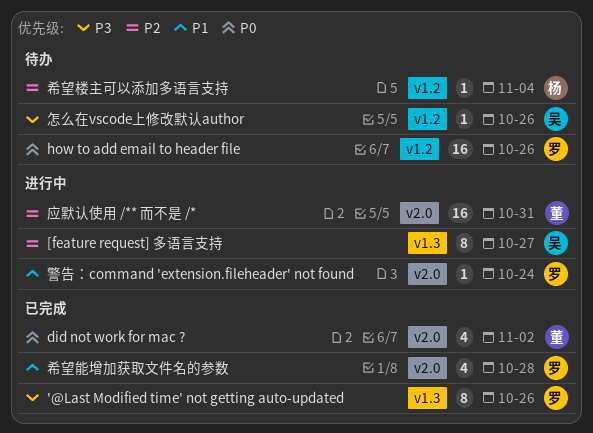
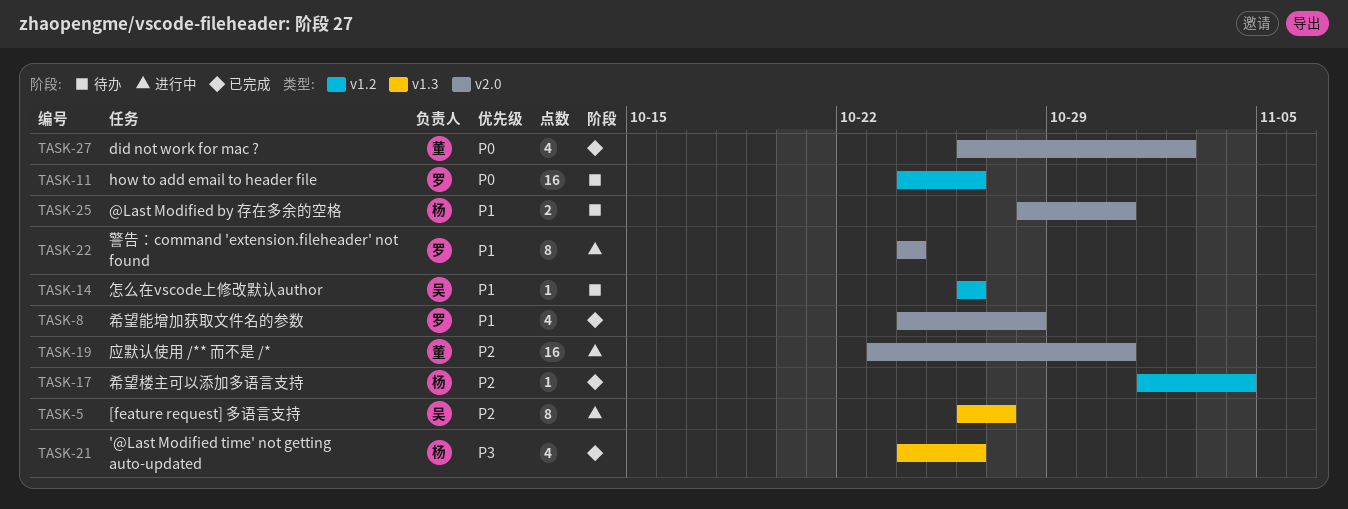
'@Last Modified time' not getting auto-updated, owner: 罗 -> 杨
'@Last Modified time' not getting auto-updated, estimate: 8 -> 4
@Last Modified by 存在多余的空格: none -> present
希望楼主可以添加多语言支持, status: 待办 -> 已完成
怎么在vscode上修改默认author, priority: P3 -> P1
警告：command 'extension.fileheader' not found, estimate: 1 -> 8

